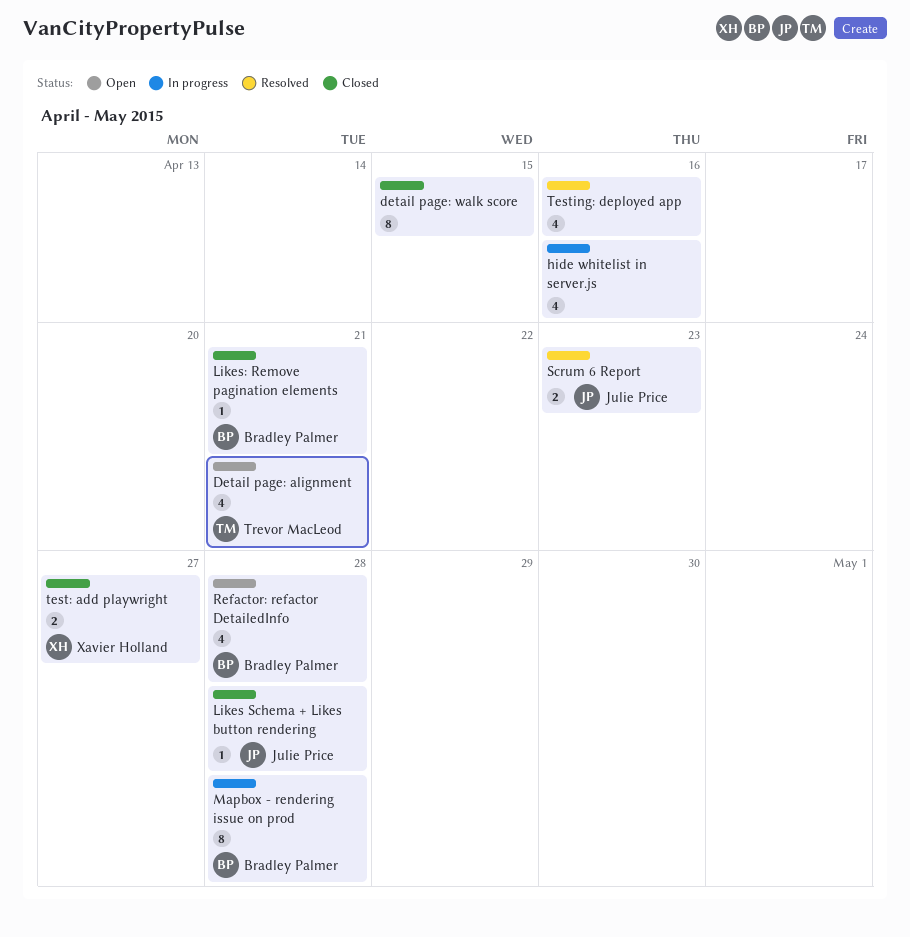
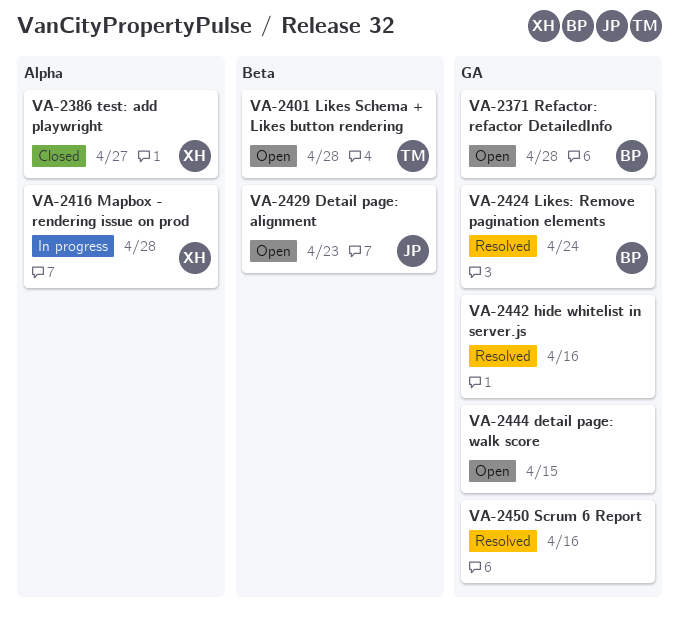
Detail page: alignment, owner: Trevor MacLeod -> Julie Price
Detail page: alignment, due: Apr 21 -> Apr 23
detail page: walk score, status: Closed -> Open
hide whitelist in server.js, status: In progress -> Resolved
Likes Schema + Likes button rendering, status: Closed -> Open
Likes Schema + Likes button rendering, owner: Julie Price -> Trevor MacLeod
Likes: Remove pagination elements, status: Closed -> Resolved
Likes: Remove pagination elements, due: Apr 21 -> Apr 24
Mapbox - rendering issue on prod, owner: Bradley Palmer -> Xavier Holland
Scrum 6 Report, owner: Julie Price -> none
Scrum 6 Report, due: Apr 23 -> Apr 16
Testing: deployed app: present -> none

